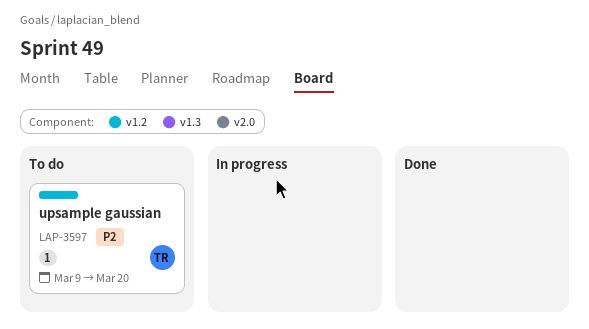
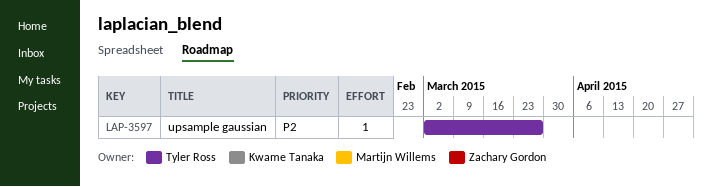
LAP-3597, start: Mar 9 -> Mar 2
LAP-3597, due: Mar 20 -> Mar 27

